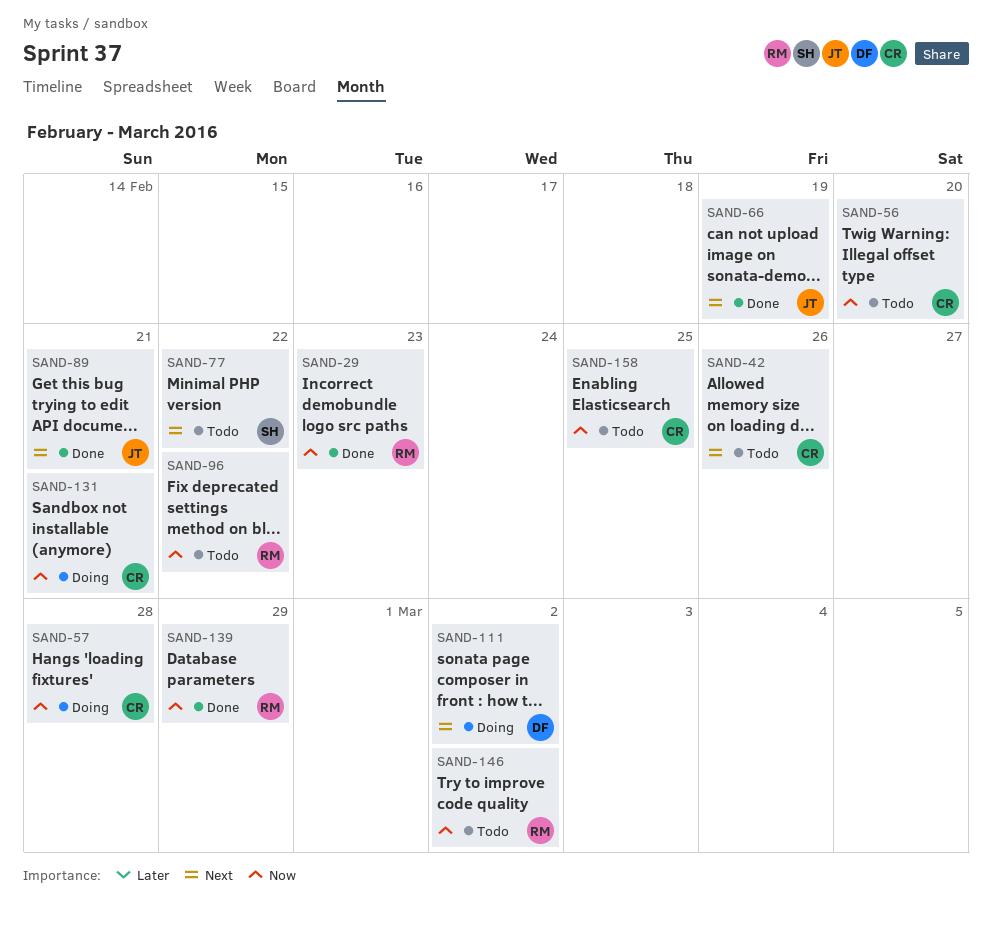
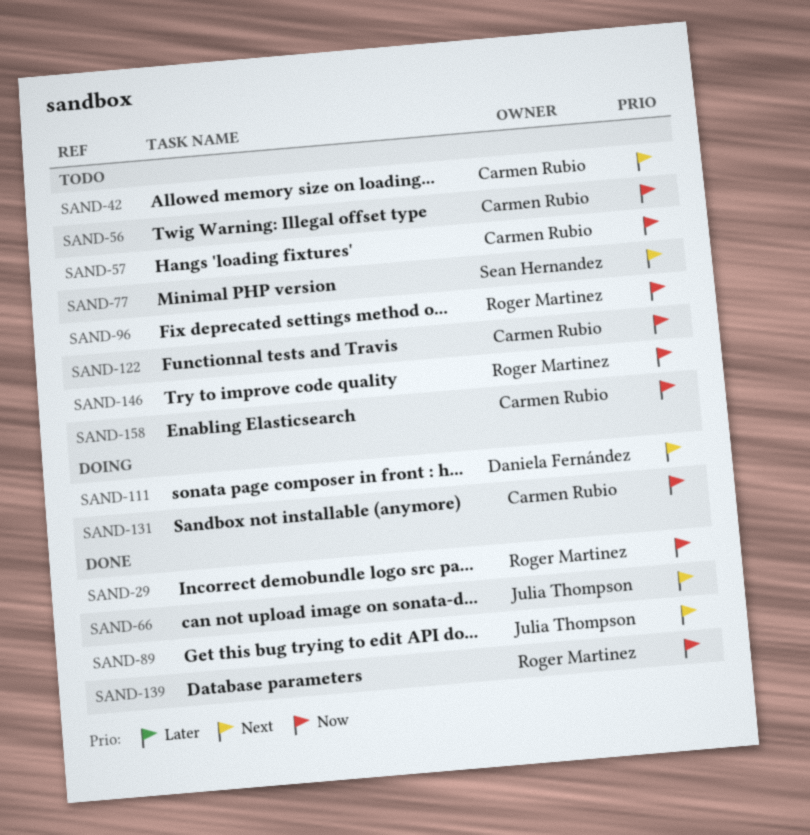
SAND-57, status: Doing -> Todo
SAND-122: none -> present

